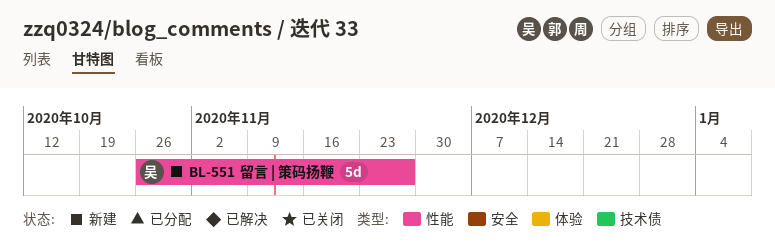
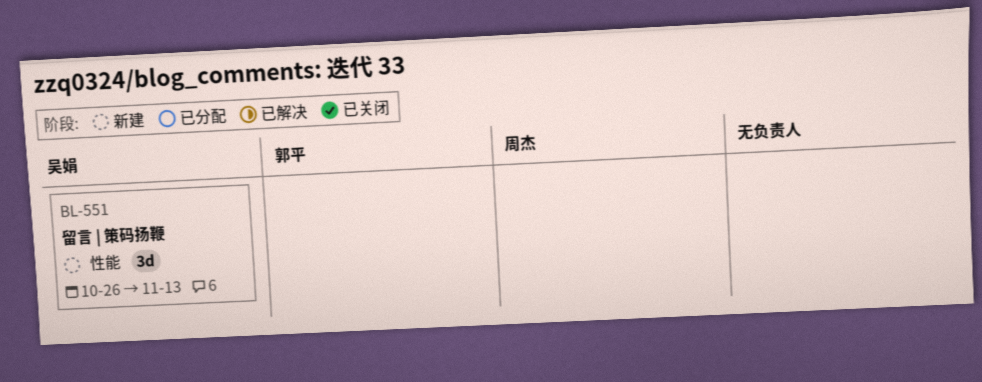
BL-551, estimate: 5d -> 3d
BL-551, due: Nov 27 -> Nov 13

